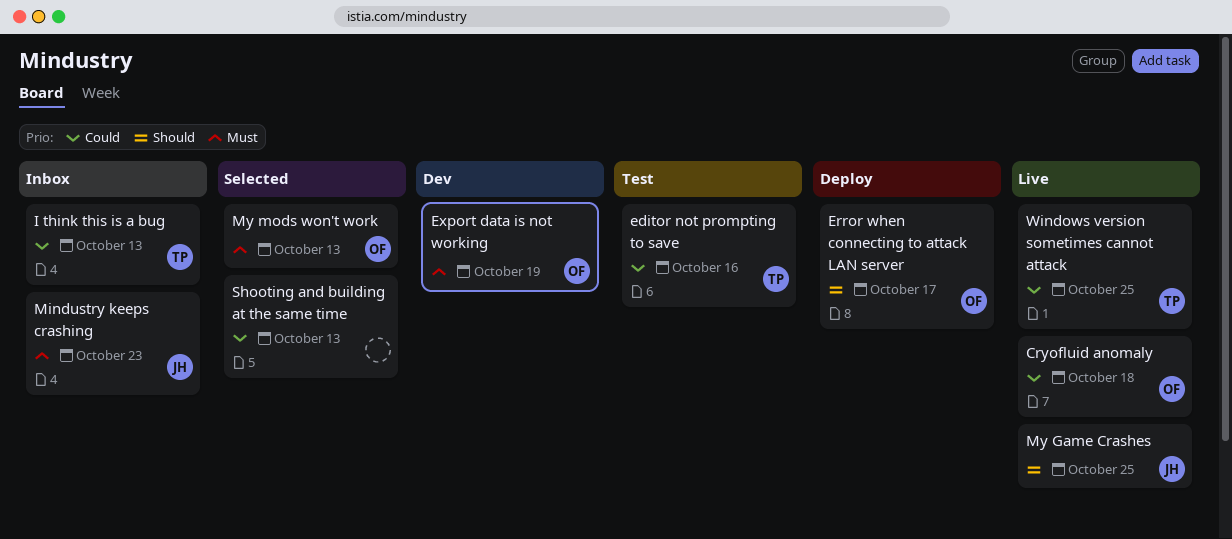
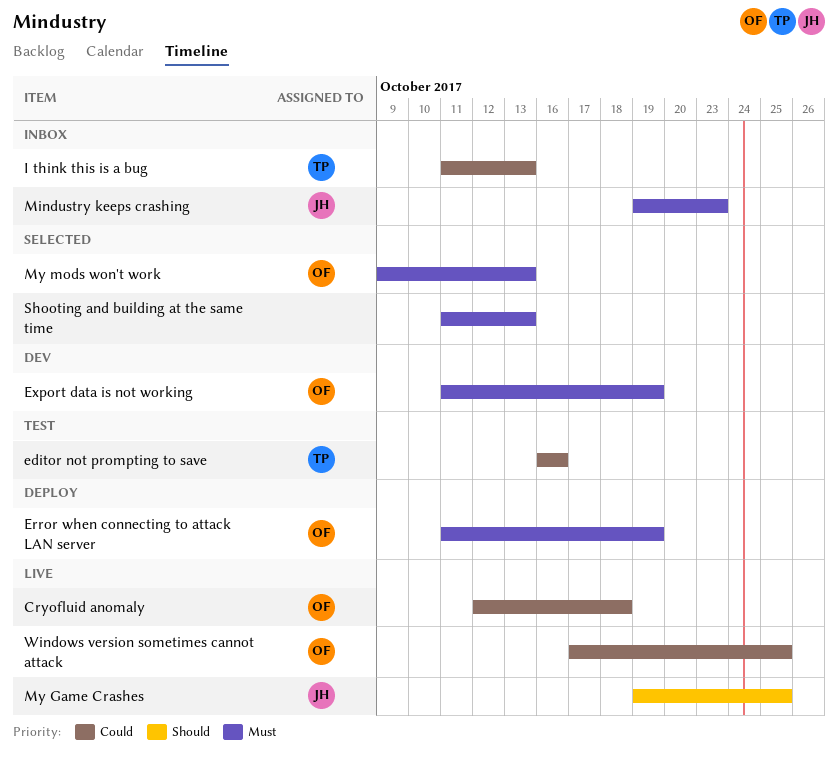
Error when connecting to attack LAN server, priority: Should -> Must
Error when connecting to attack LAN server, due: Oct 17 -> Oct 19
Shooting and building at the same time, priority: Could -> Must
Windows version sometimes cannot attack, owner: TP -> OF

